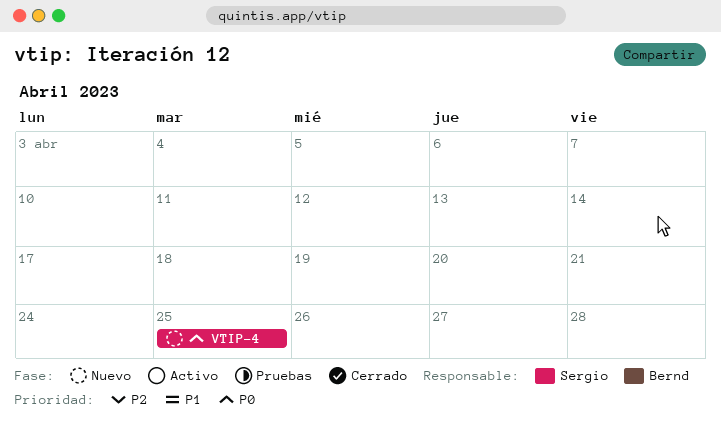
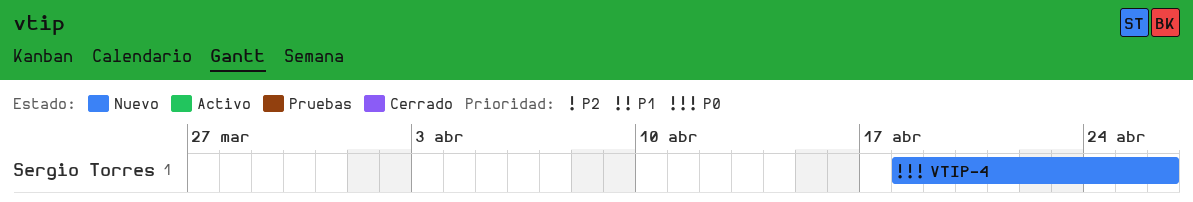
VTIP-4, start: Apr 25 -> Apr 18
VTIP-4, due: Apr 25 -> Apr 26

